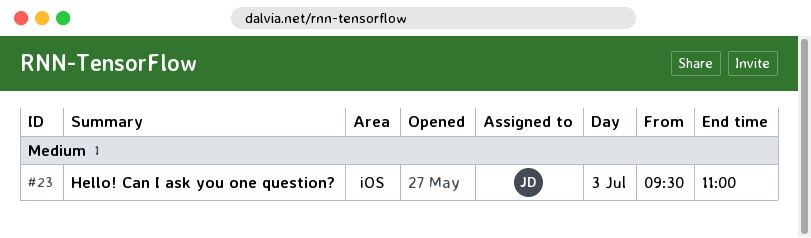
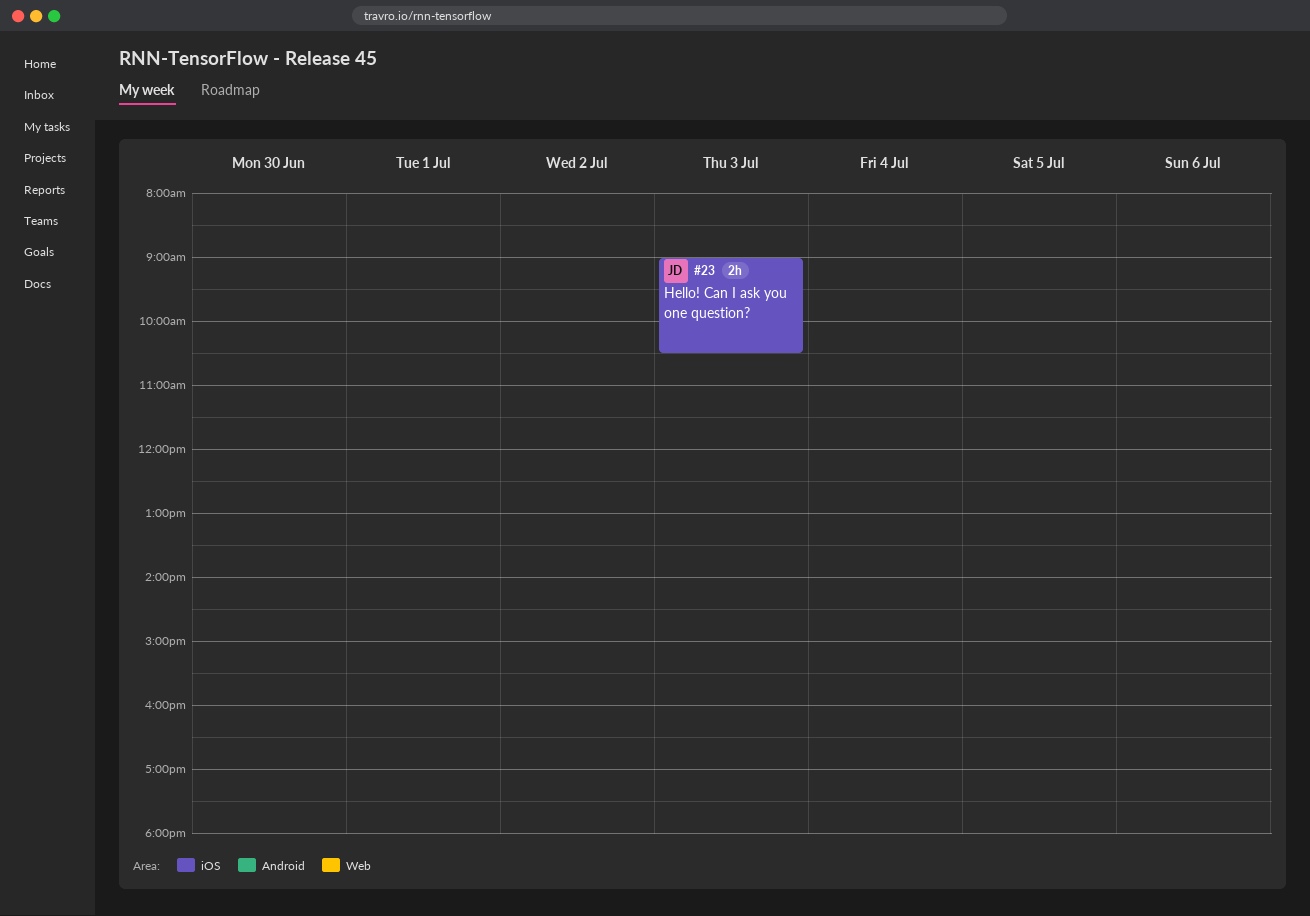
#23, begins: 09:30 -> 09:00
#23, ends: 11:00 -> 10:30

